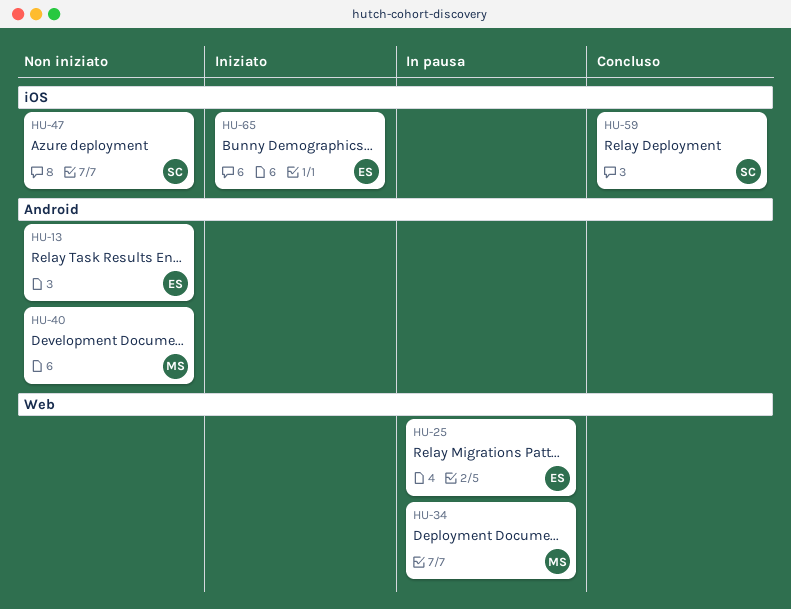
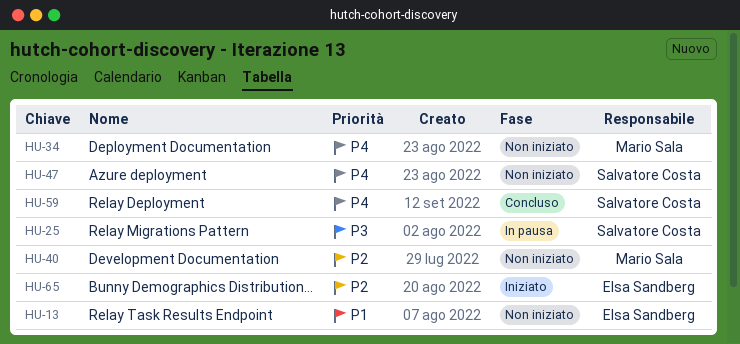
HU-25, owner: Elsa Sandberg -> Salvatore Costa
HU-34, status: In pausa -> Non iniziato

